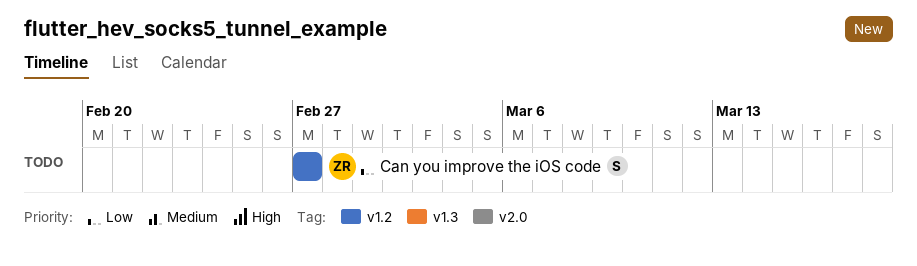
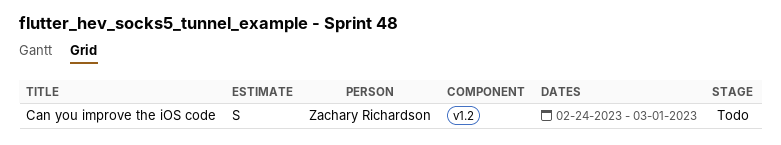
Can you improve the iOS code, start: Feb 27 -> Feb 24
Can you improve the iOS code, due: Feb 27 -> Mar 1

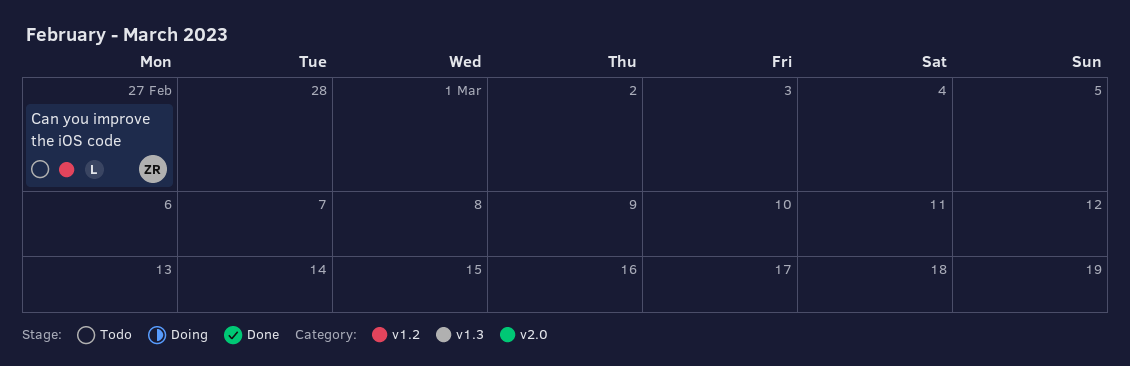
Can you improve the iOS code, estimate: S -> L
Can you improve the iOS code, due: Mar 1 -> Feb 27

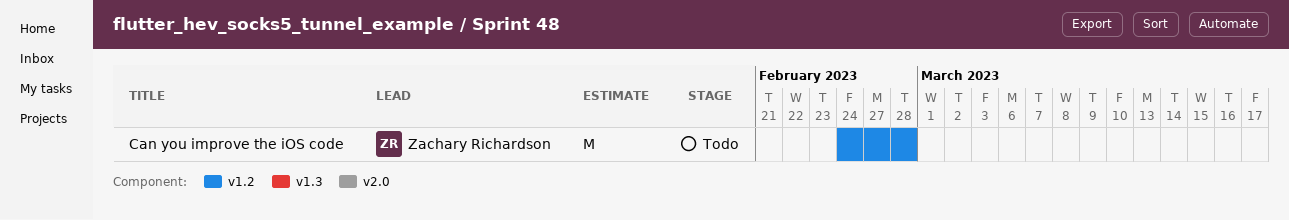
Can you improve the iOS code, estimate: L -> M
Can you improve the iOS code, due: Feb 27 -> Feb 28

